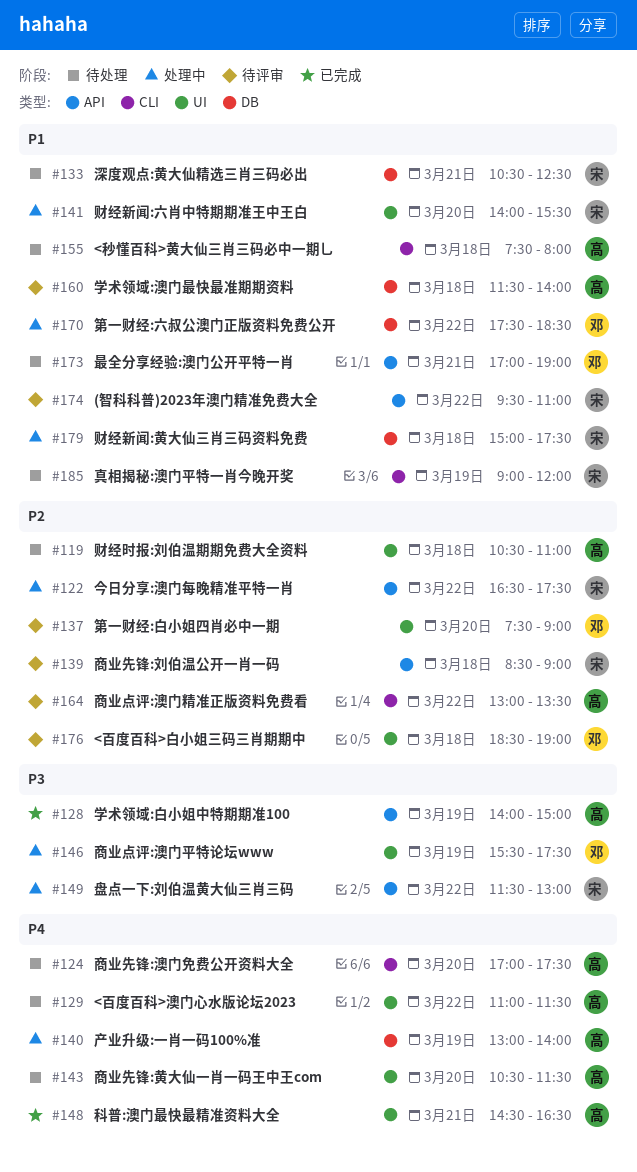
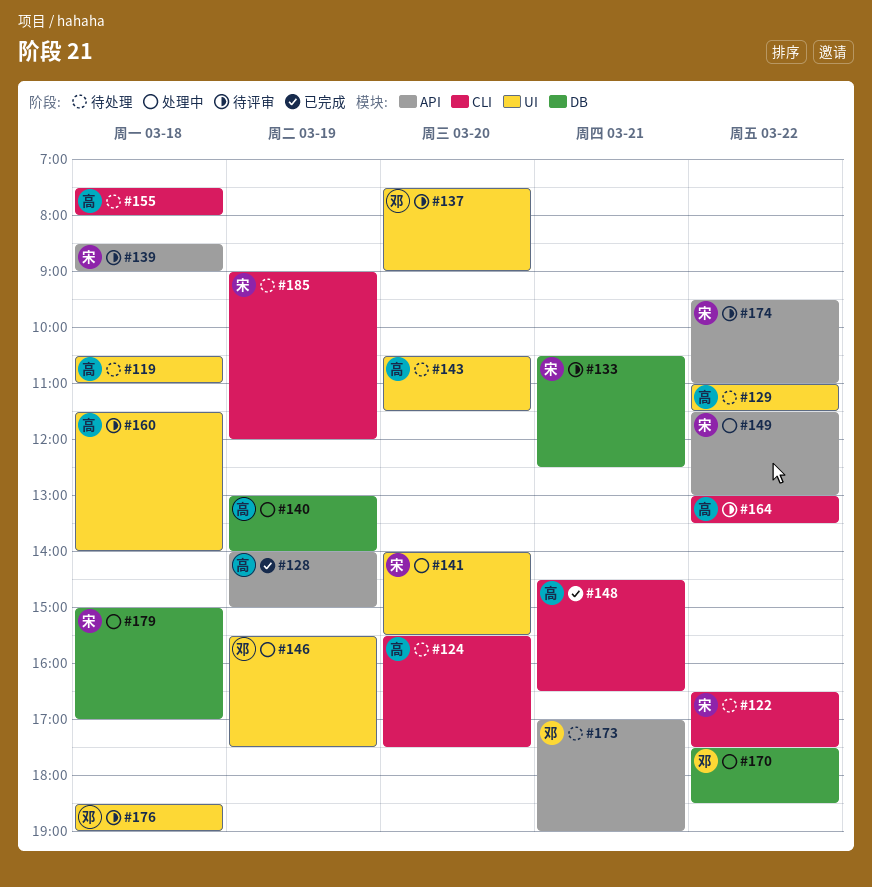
#122, status: 处理中 -> 待处理
#122, label: API -> CLI
#124, begins: 17:00 -> 15:30
#133, status: 待处理 -> 待评审
#148, label: UI -> CLI
#160, label: DB -> UI
#179, ends: 17:30 -> 17:00

